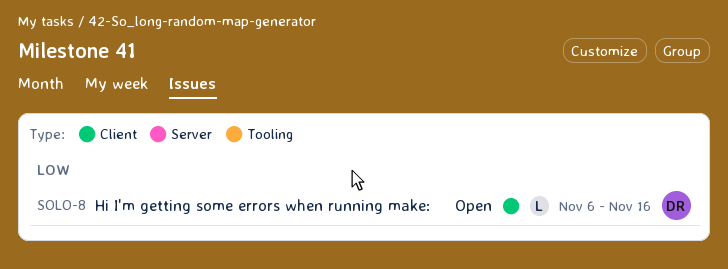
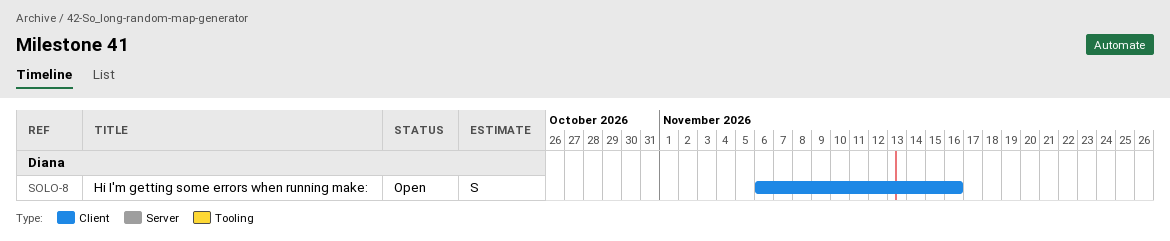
SOLO-8, estimate: L -> S

